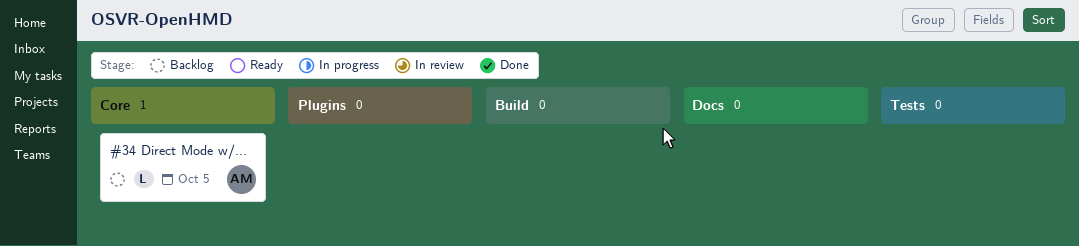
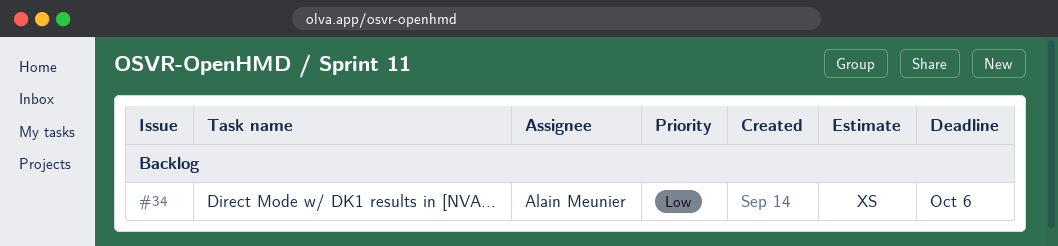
#34, estimate: L -> XS
#34, due: Oct 5 -> Oct 6

